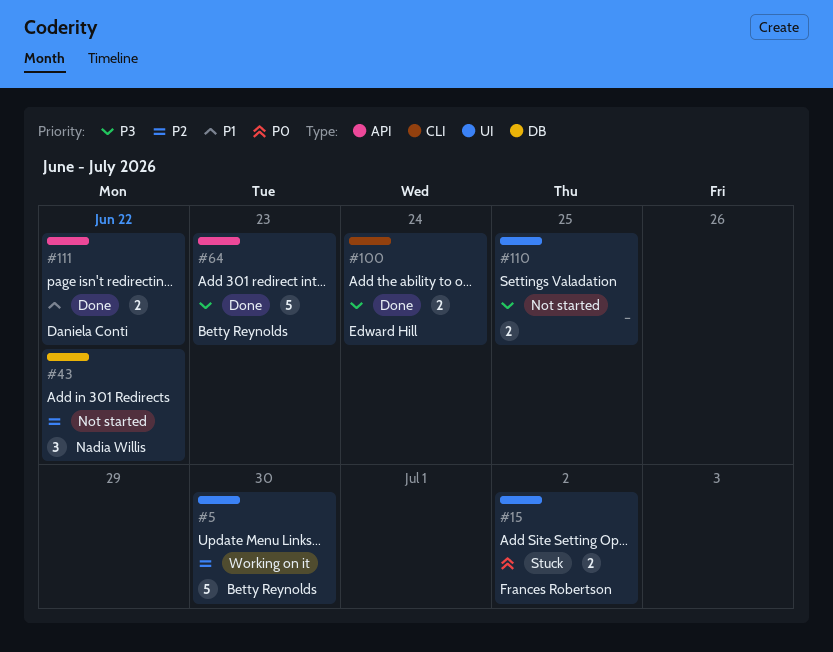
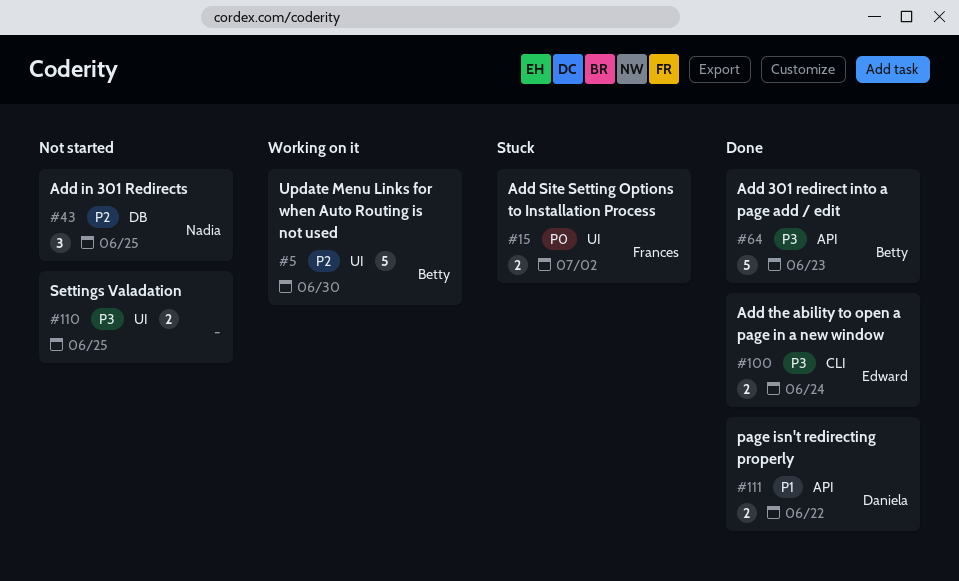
#43, due: Jun 22 -> Jun 25

